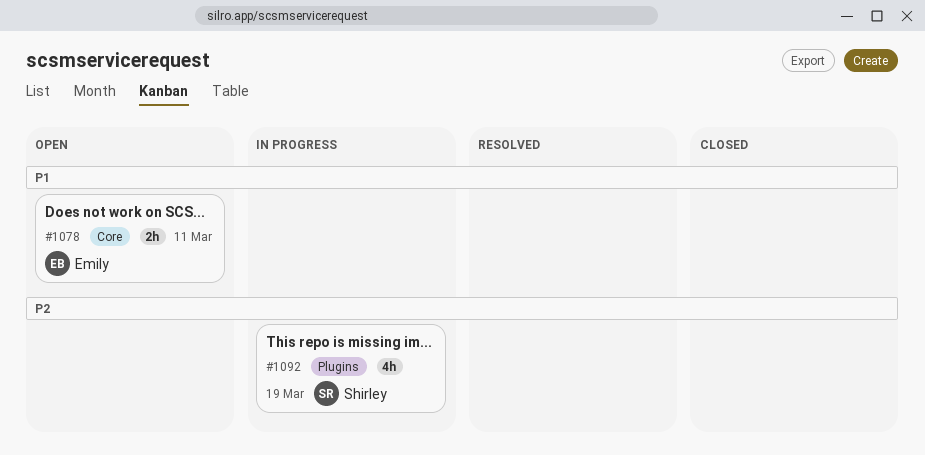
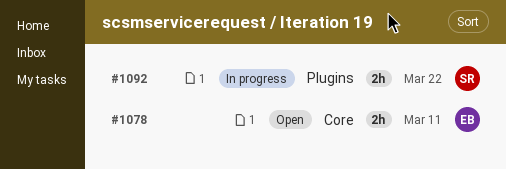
#1092, estimate: 4h -> 2h
#1092, due: Mar 19 -> Mar 22

